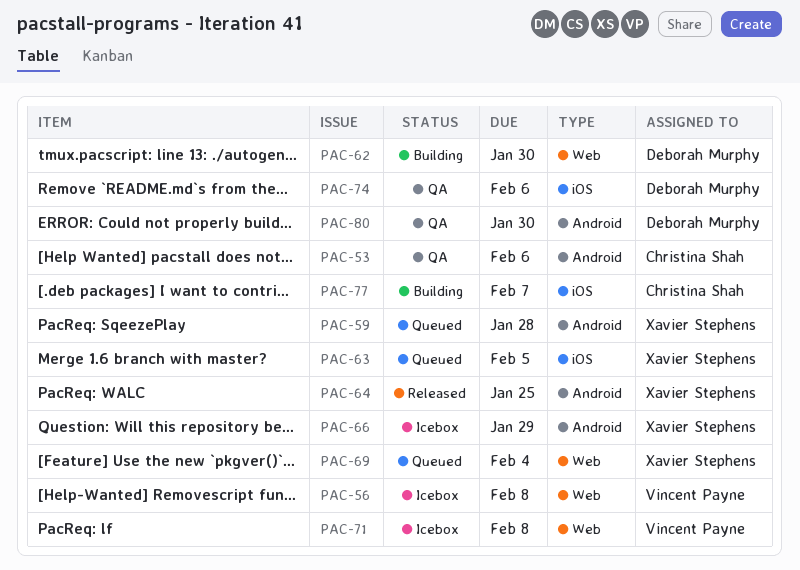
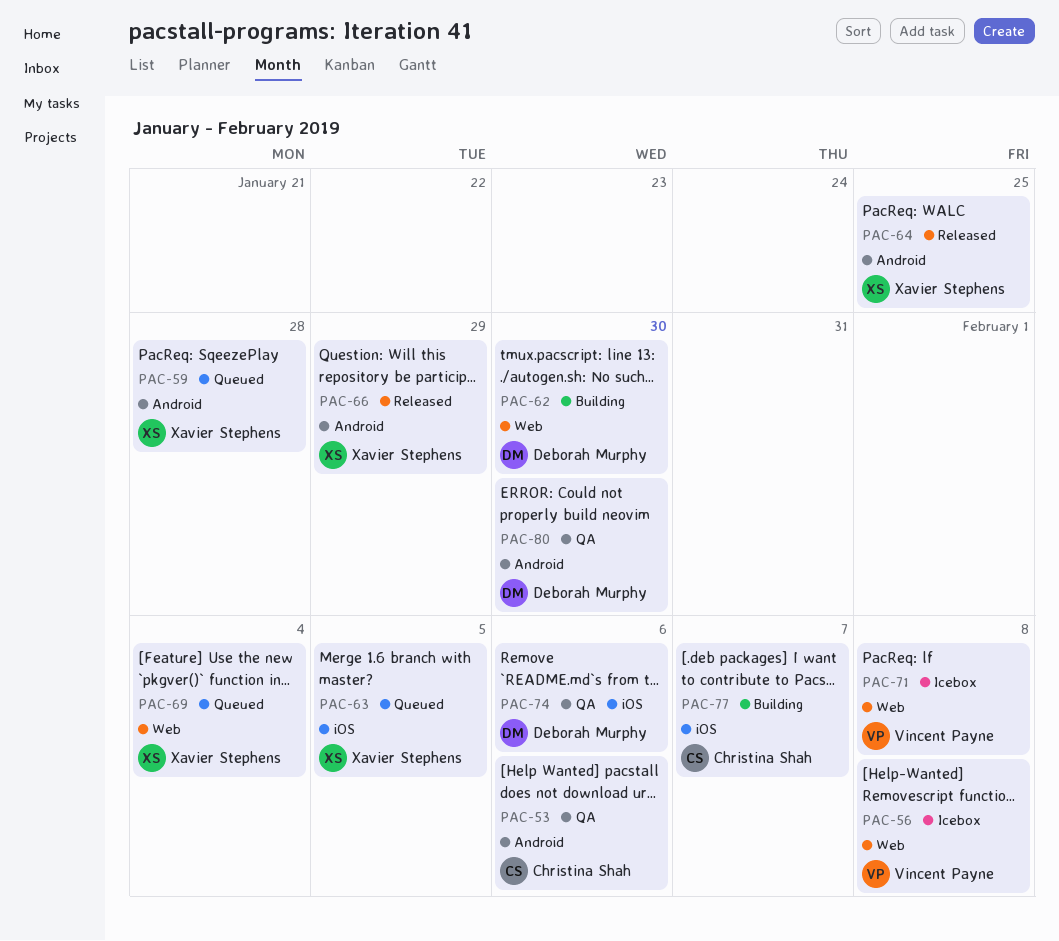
PAC-66, status: Icebox -> Released

